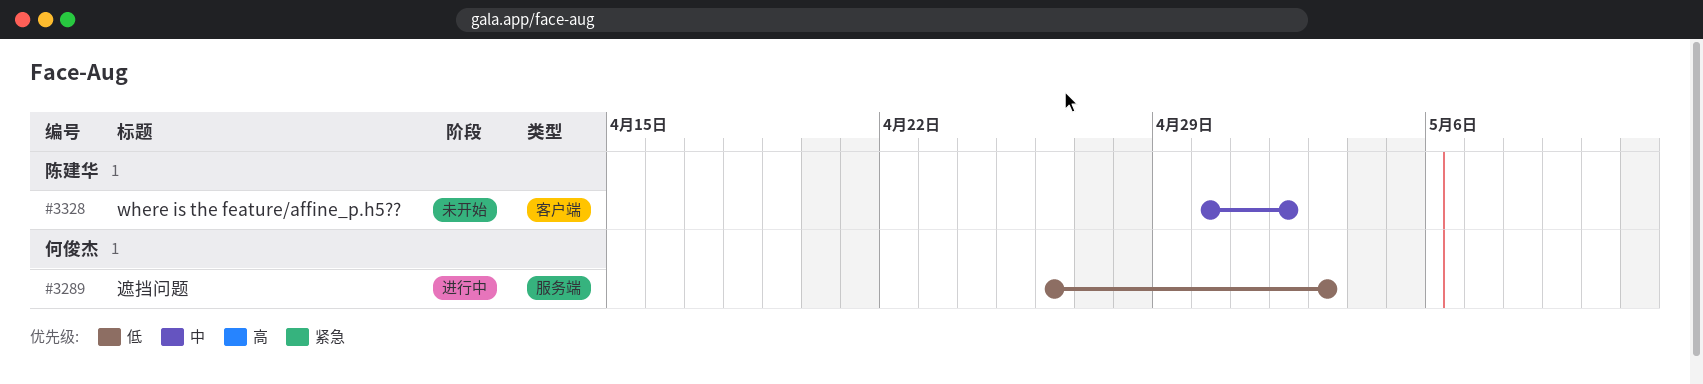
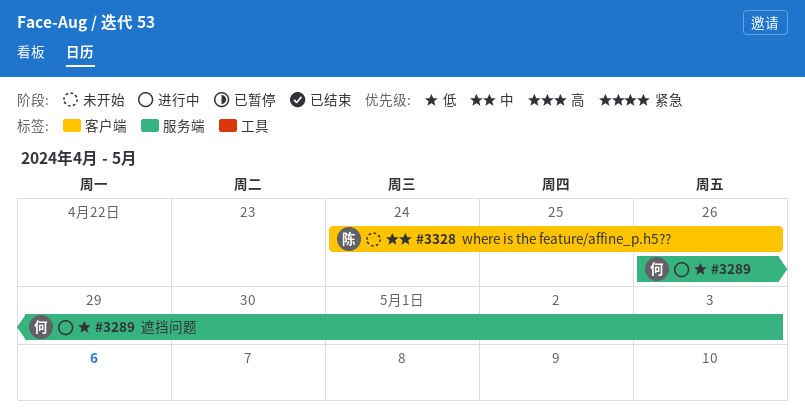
#3328, start: Apr 30 -> Apr 24
#3328, due: May 2 -> Apr 26

